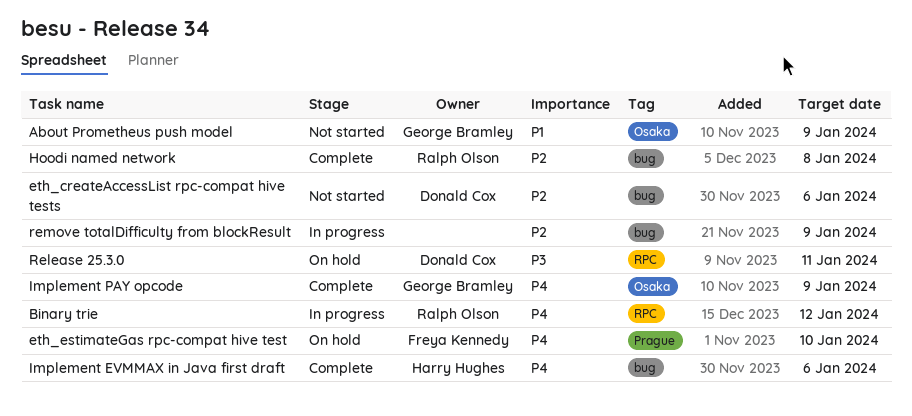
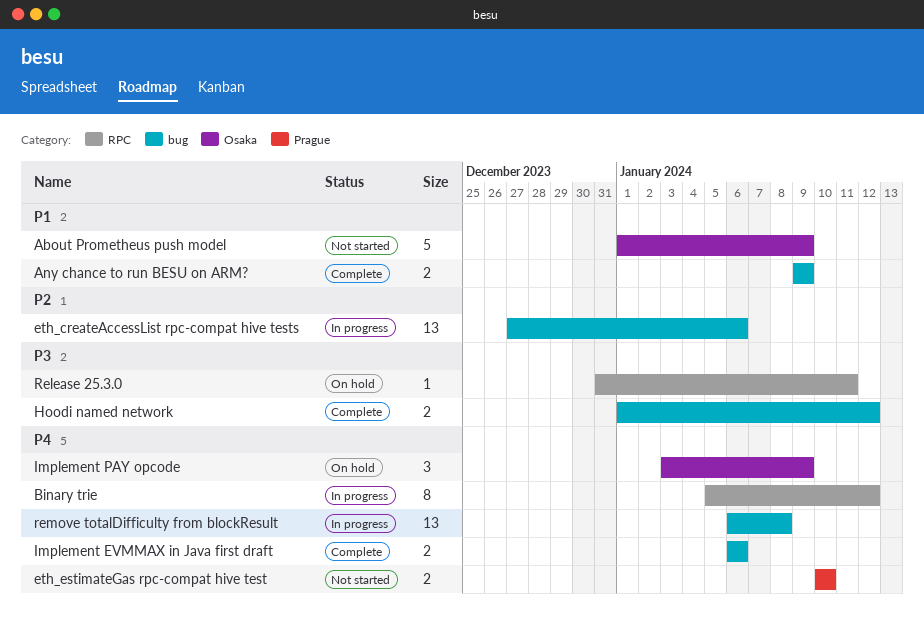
Any chance to run BESU on ARM?: none -> present
eth_createAccessList rpc-compat hive tests, status: Not started -> In progress
eth_estimateGas rpc-compat hive test, status: On hold -> Not started
Hoodi named network, priority: P2 -> P3
Hoodi named network, due: Jan 8 -> Jan 12
Implement PAY opcode, status: Complete -> On hold
remove totalDifficulty from blockResult, priority: P2 -> P4
remove totalDifficulty from blockResult, due: Jan 9 -> Jan 8

